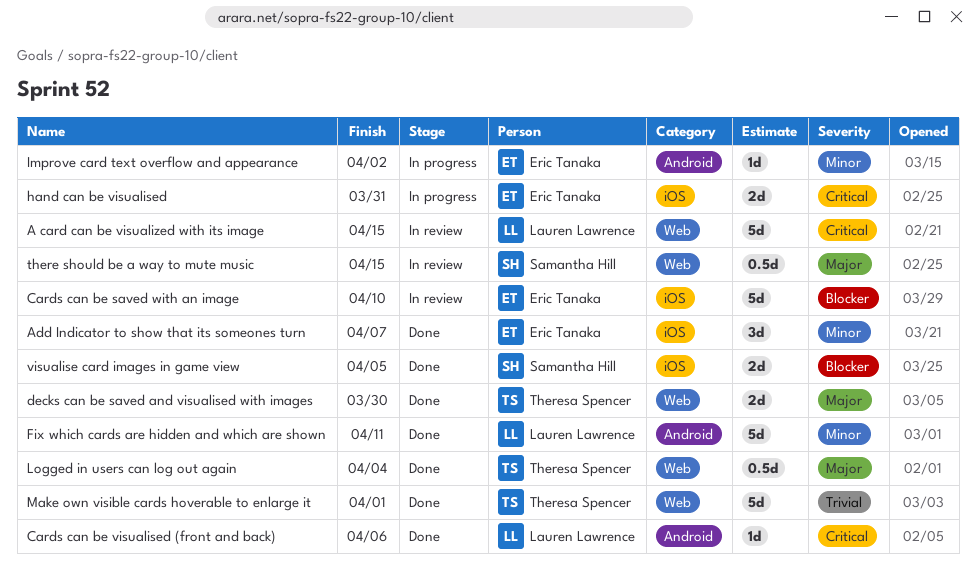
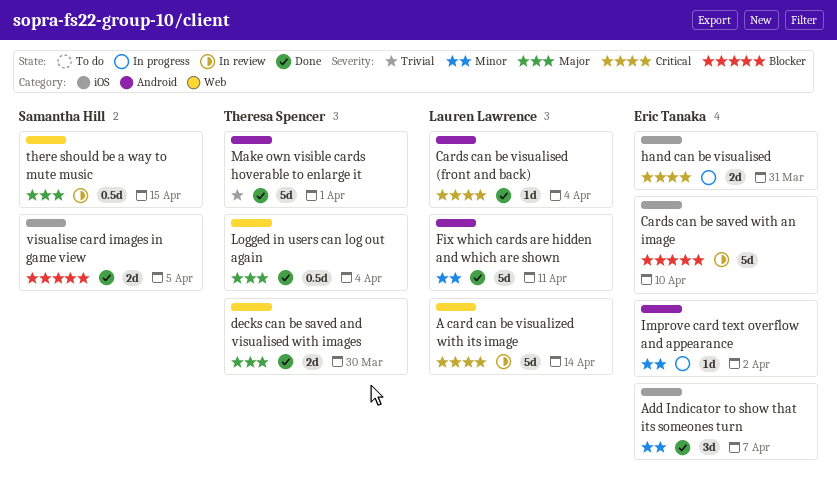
A card can be visualized with its image, due: Apr 15 -> Apr 14
Cards can be visualised (front and back), due: Apr 6 -> Apr 4
Make own visible cards hoverable to enlarge it, label: Web -> Android

